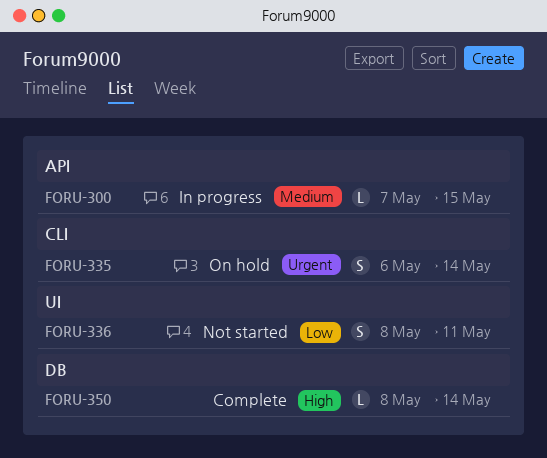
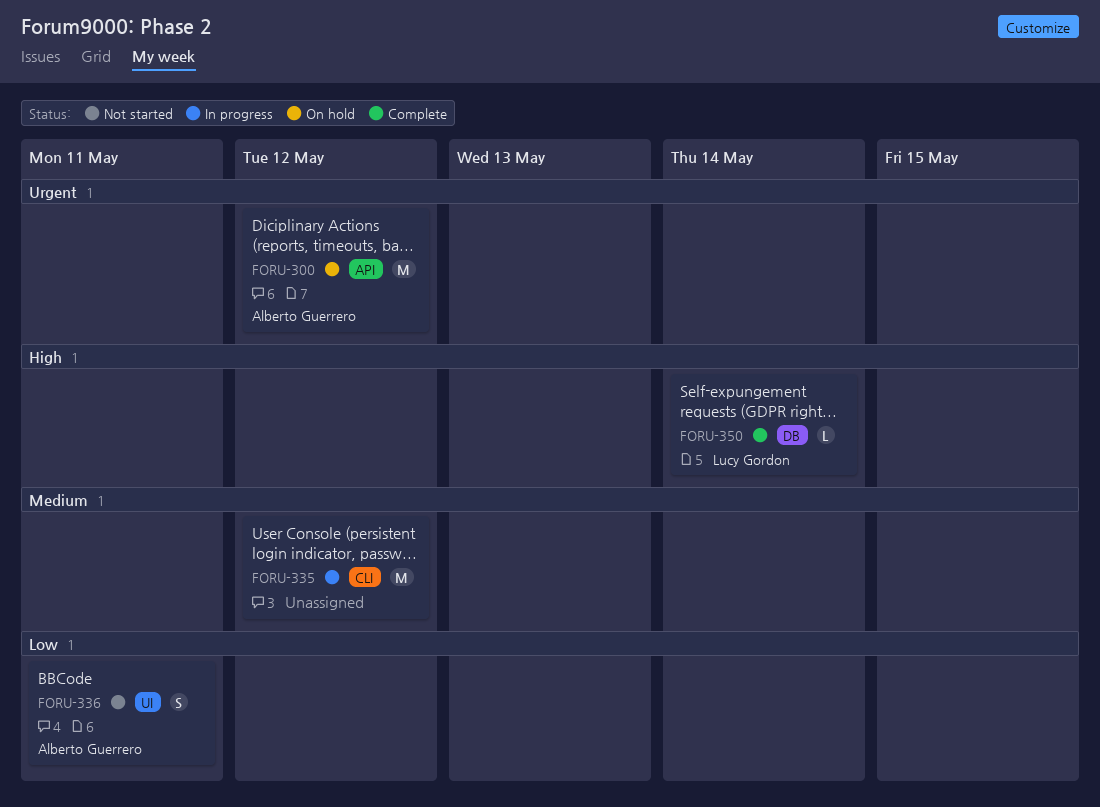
FORU-300, status: In progress -> On hold
FORU-300, priority: Medium -> Urgent
FORU-300, estimate: L -> M
FORU-300, due: May 15 -> May 12
FORU-335, status: On hold -> In progress
FORU-335, priority: Urgent -> Medium
FORU-335, estimate: S -> M
FORU-335, due: May 14 -> May 12

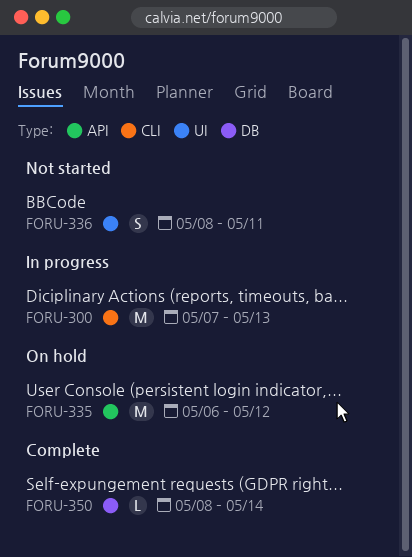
FORU-300, status: On hold -> In progress
FORU-300, label: API -> CLI
FORU-300, due: May 12 -> May 13
FORU-335, status: In progress -> On hold
FORU-335, label: CLI -> API

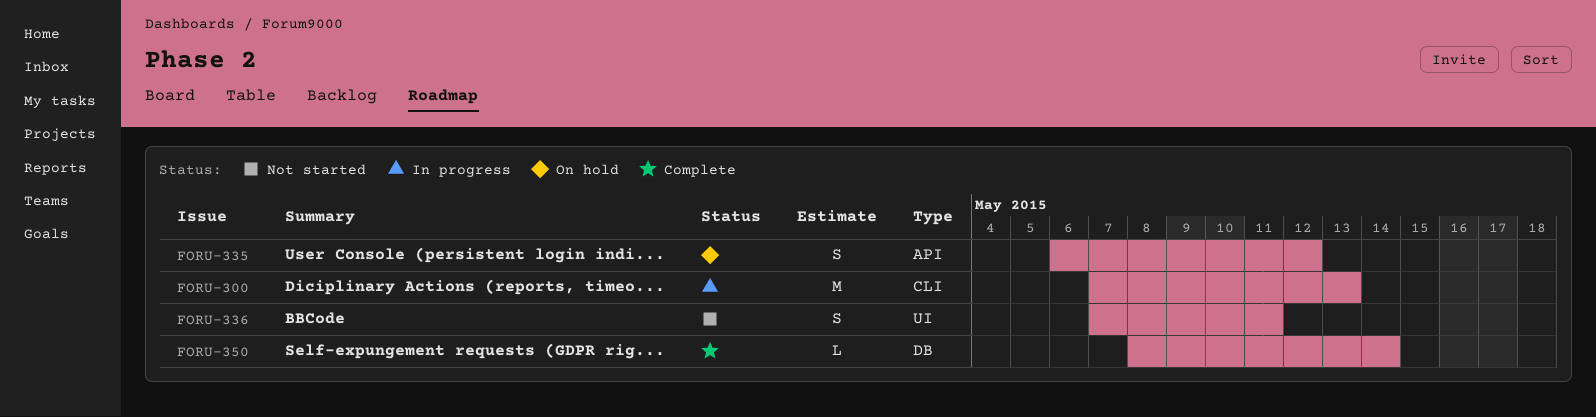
FORU-335, estimate: M -> S
FORU-336, start: May 8 -> May 7

